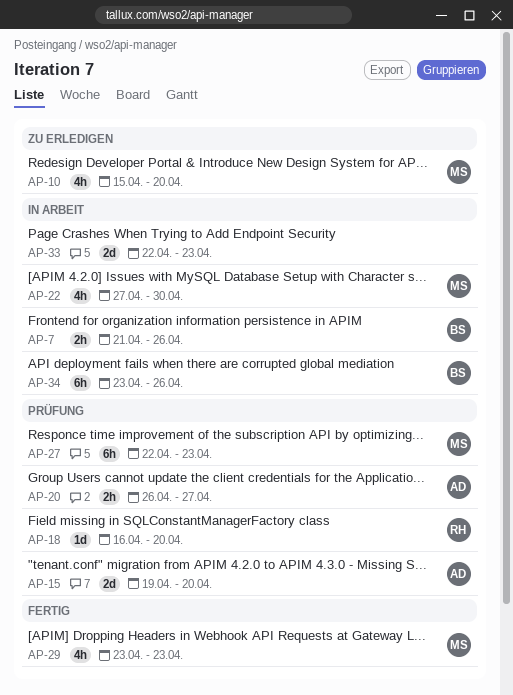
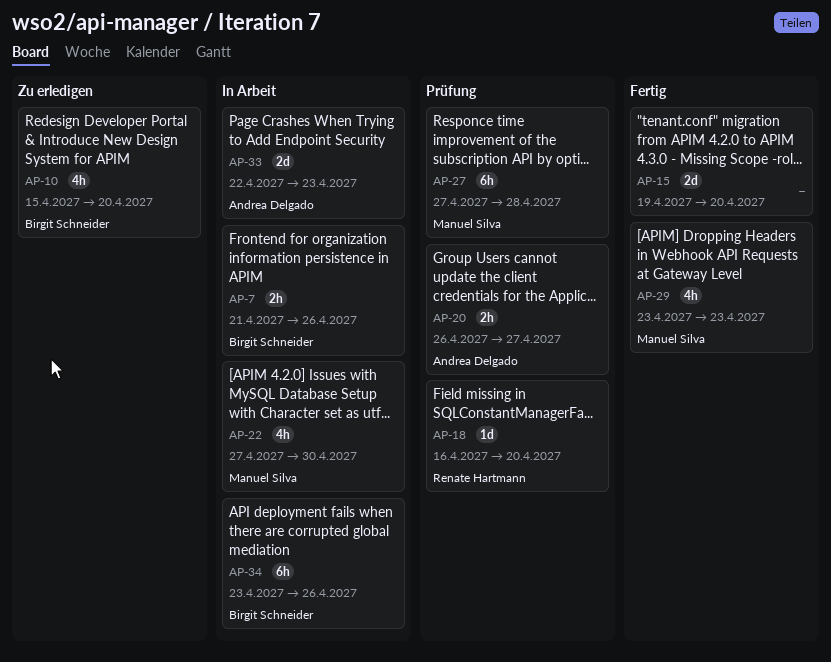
AP-10, owner: Manuel Silva -> Birgit Schneider
AP-15, status: Prüfung -> Fertig
AP-15, owner: Andrea Delgado -> none
AP-27, start: Apr 22 -> Apr 27
AP-27, due: Apr 23 -> Apr 28
AP-33, owner: none -> Andrea Delgado

